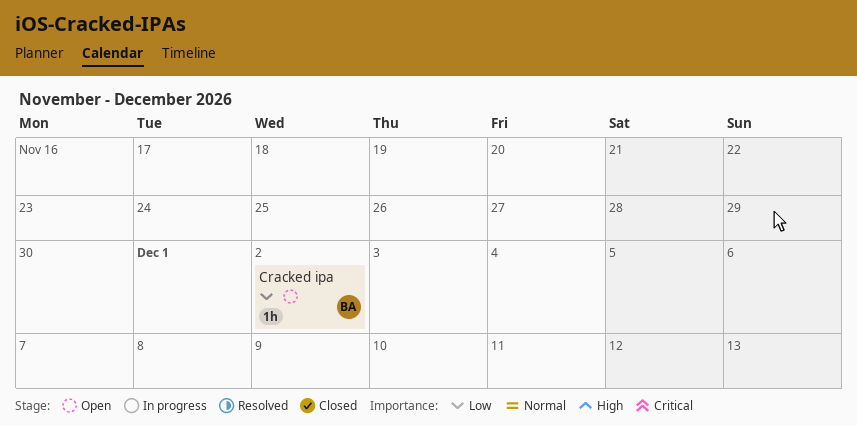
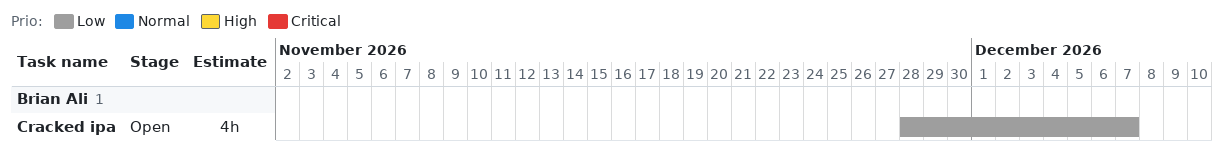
Cracked ipa, estimate: 1h -> 4h
Cracked ipa, due: Dec 2 -> Dec 7

